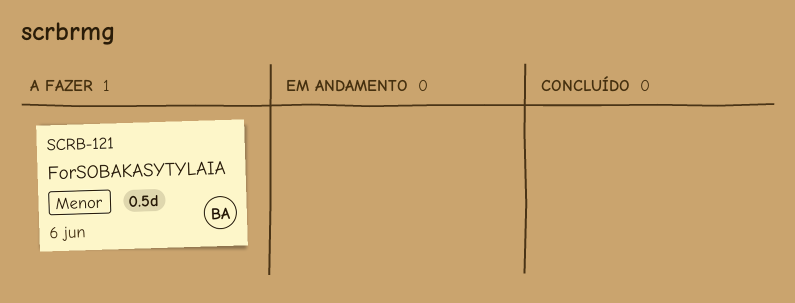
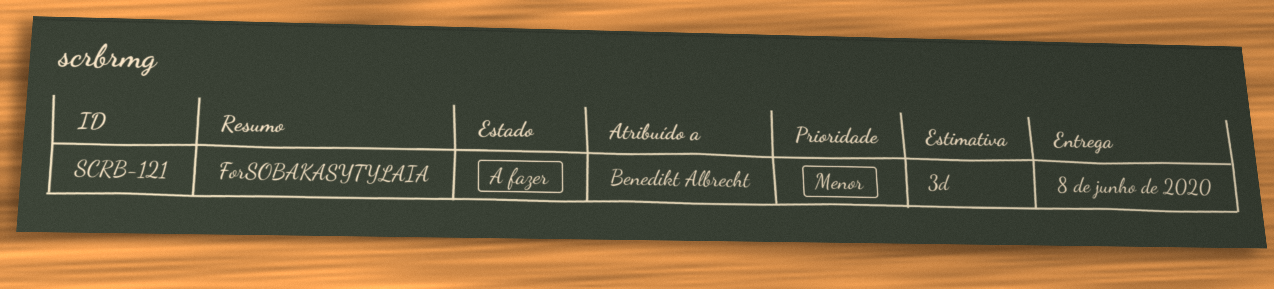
SCRB-121, estimate: 0.5d -> 3d
SCRB-121, due: Jun 6 -> Jun 8

